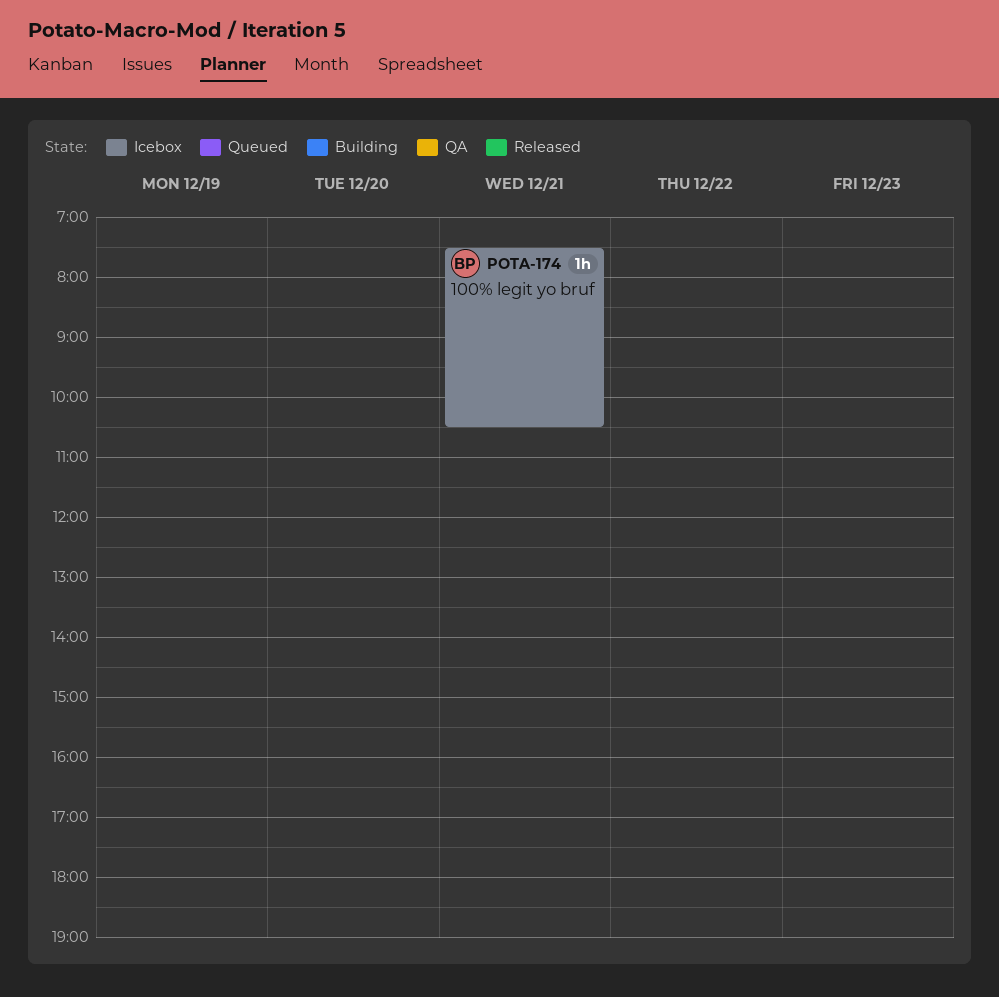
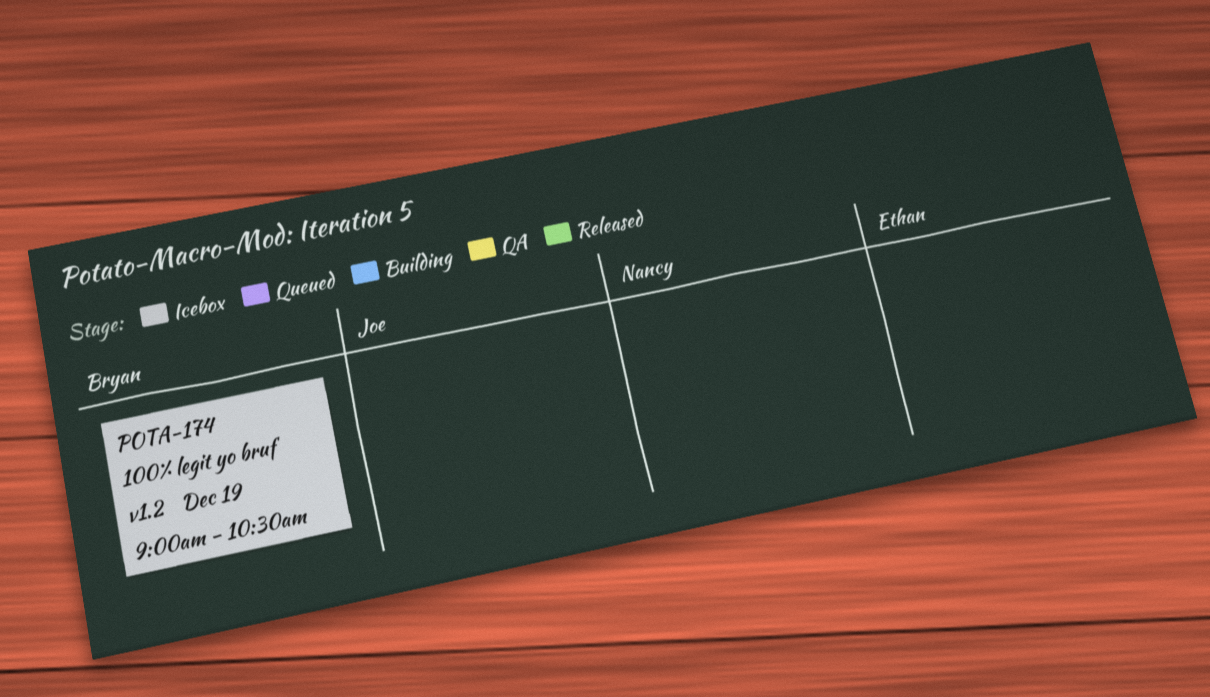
POTA-174, day: Dec 21 -> Dec 19
POTA-174, begins: 07:30 -> 09:00

